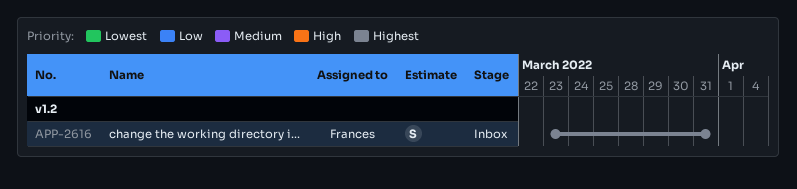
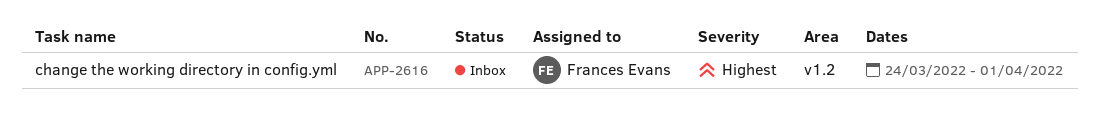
APP-2616, start: Mar 23 -> Mar 24
APP-2616, due: Mar 31 -> Apr 1

